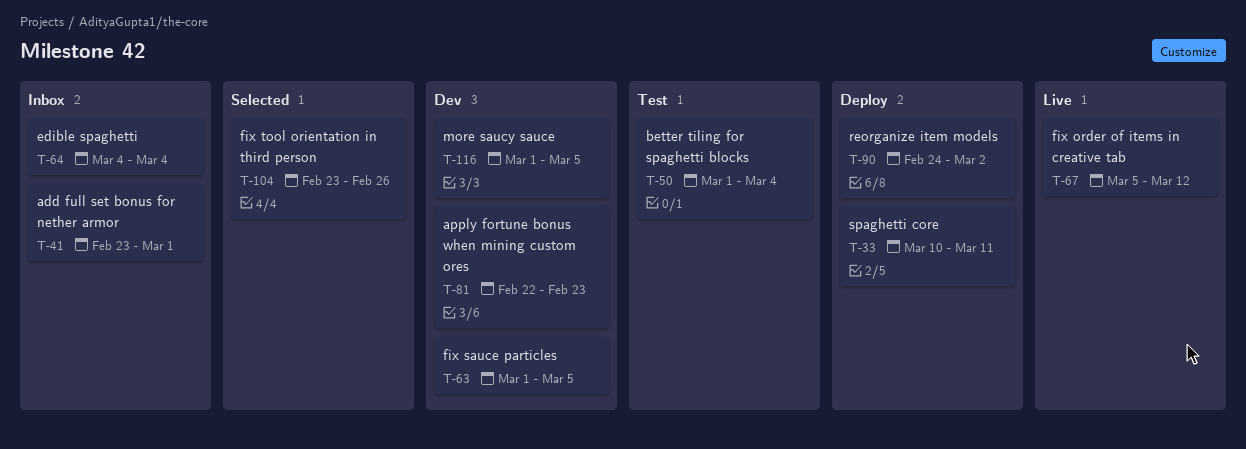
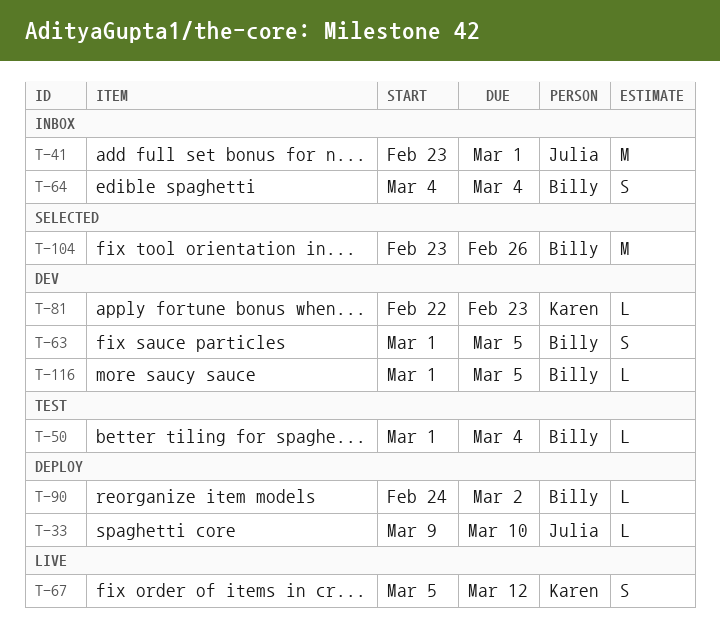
T-33, start: Mar 10 -> Mar 9
T-33, due: Mar 11 -> Mar 10

